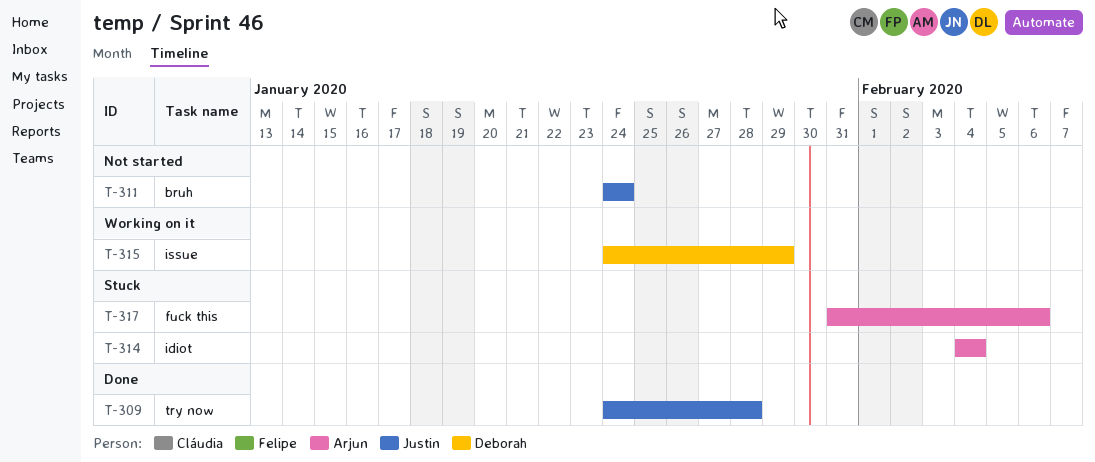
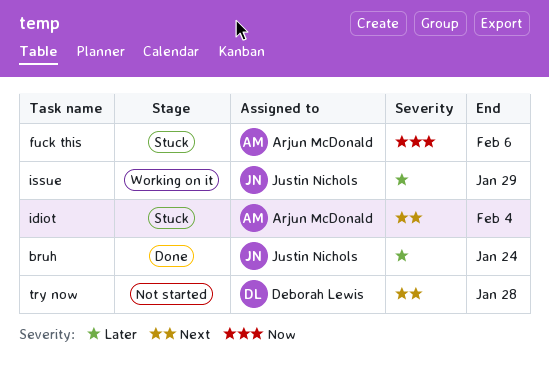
bruh, status: Not started -> Done
issue, owner: Deborah Lewis -> Justin Nichols
try now, status: Done -> Not started
try now, owner: Justin Nichols -> Deborah Lewis

